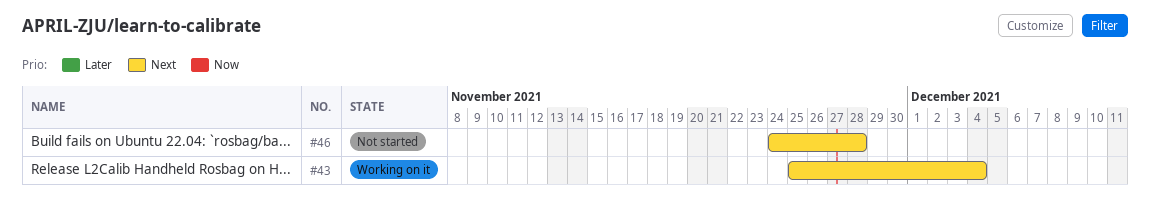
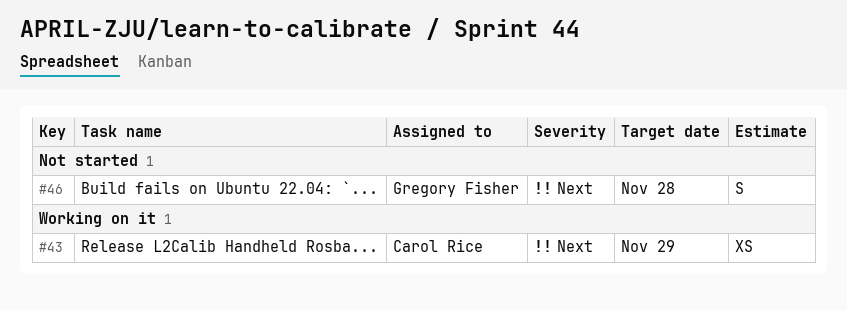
#43, due: Dec 4 -> Nov 29

